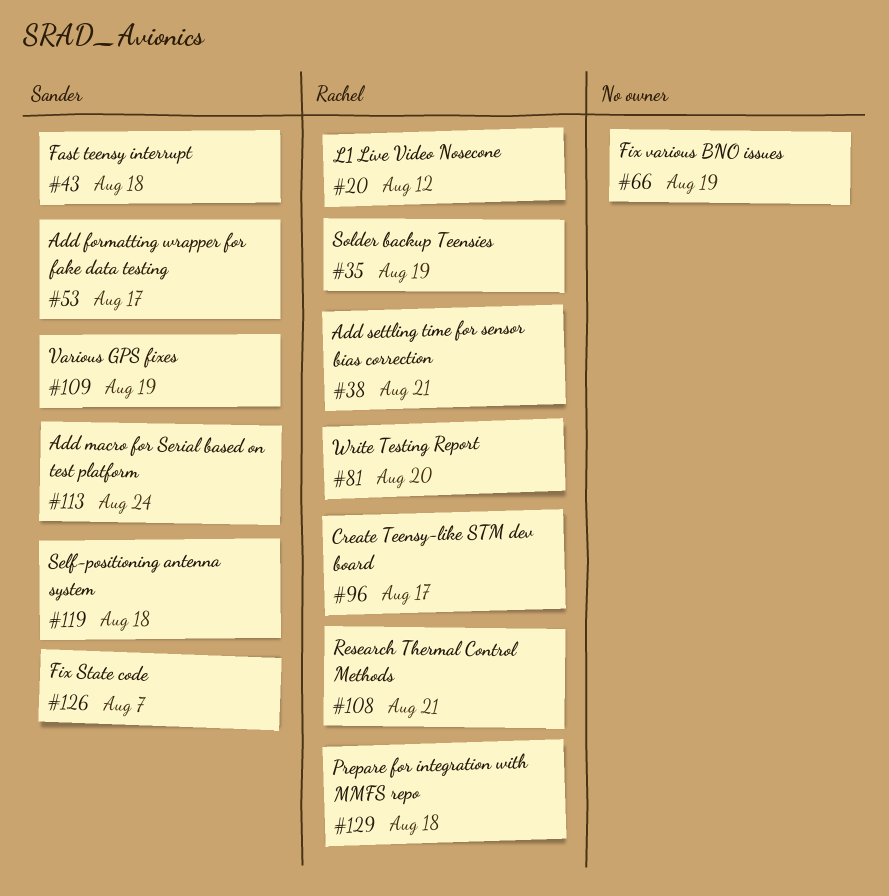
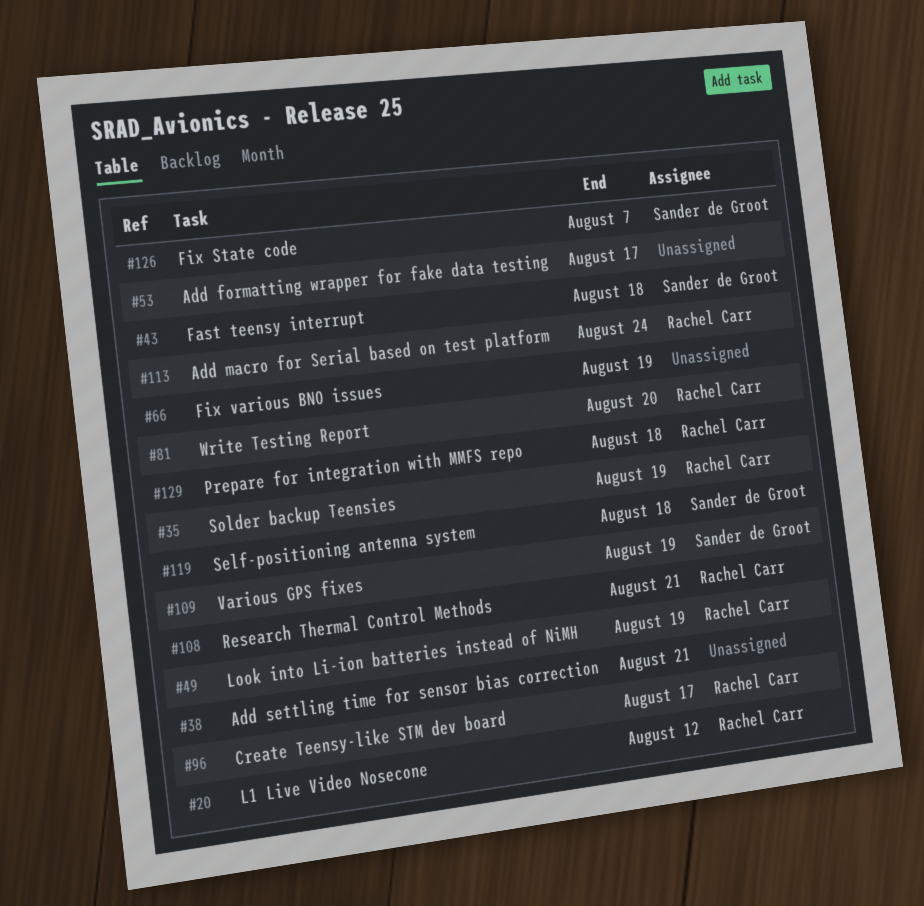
#38, owner: Rachel Carr -> none
#49: none -> present
#53, owner: Sander de Groot -> none
#113, owner: Sander de Groot -> Rachel Carr

